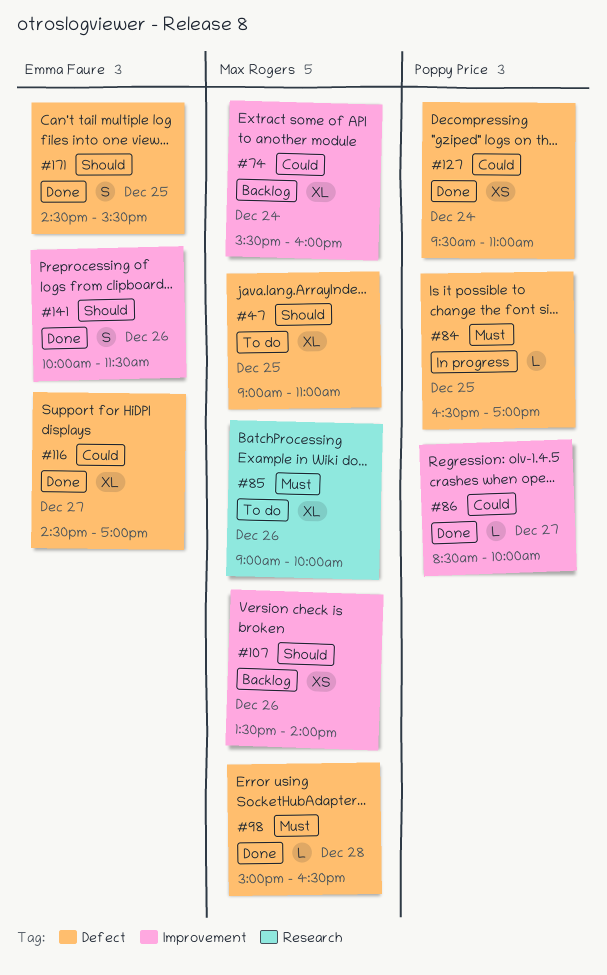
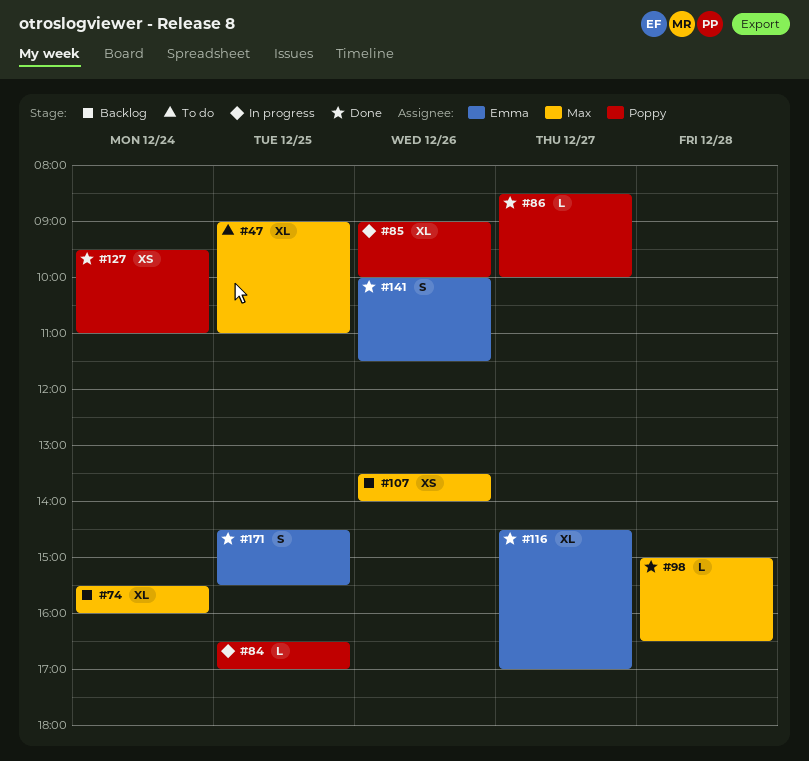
#85, status: To do -> In progress
#85, owner: Max Rogers -> Poppy Price

